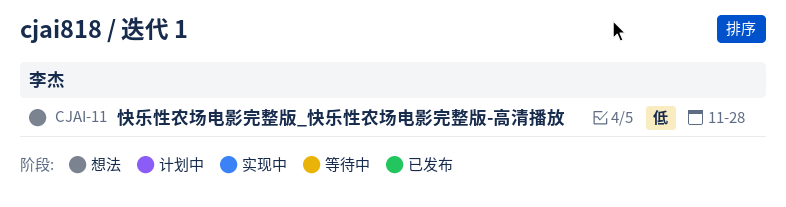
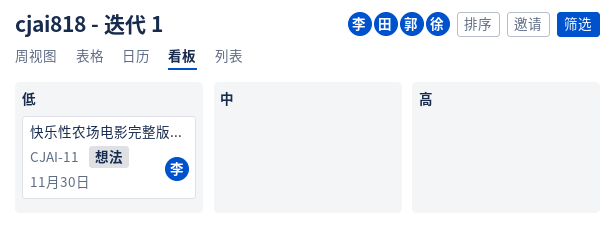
CJAI-11, due: Nov 28 -> Nov 30

